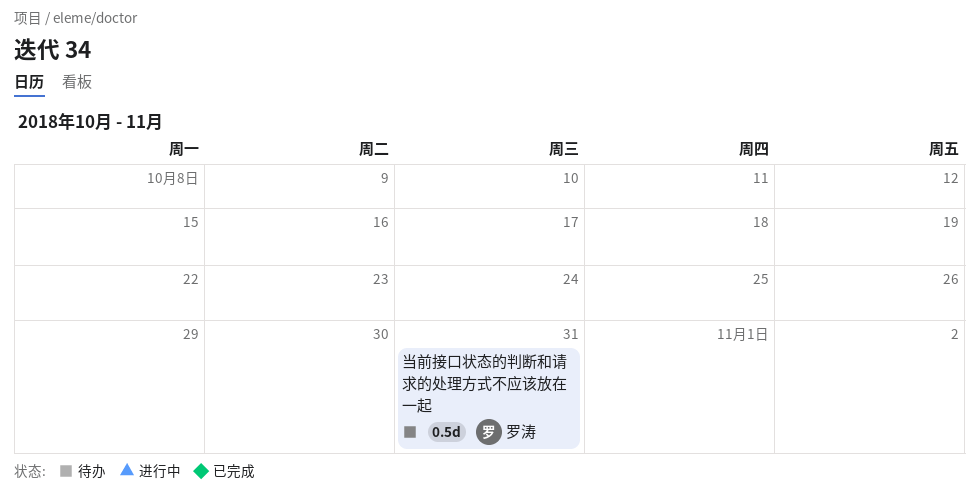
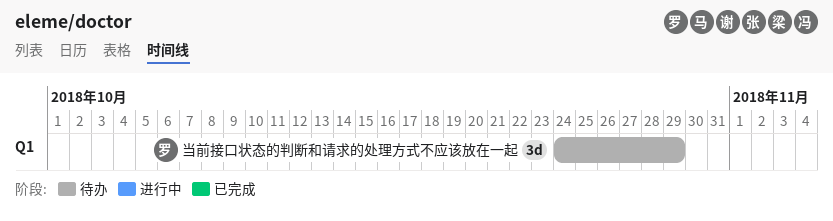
当前接口状态的判断和请求的处理方式不应该放在一起, estimate: 0.5d -> 3d
当前接口状态的判断和请求的处理方式不应该放在一起, due: Oct 31 -> Oct 29

